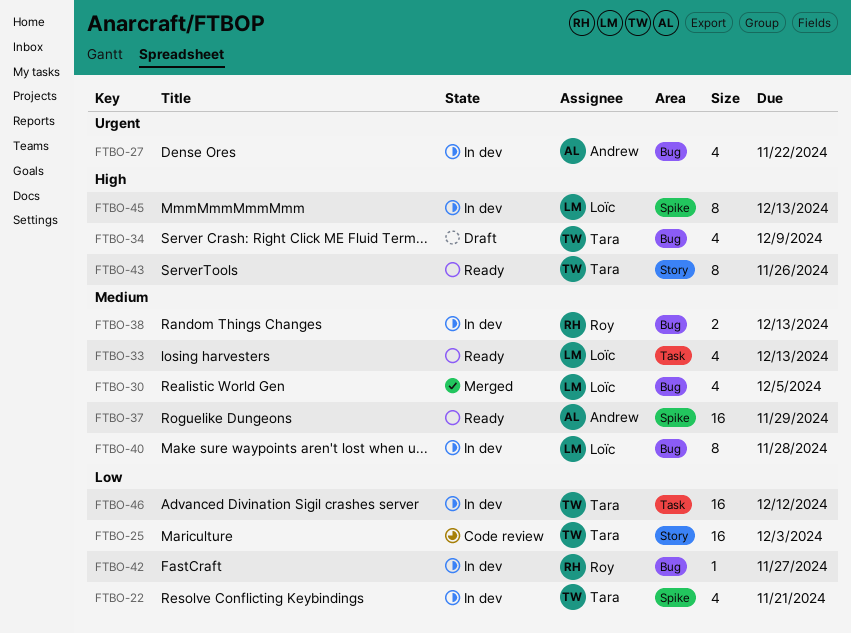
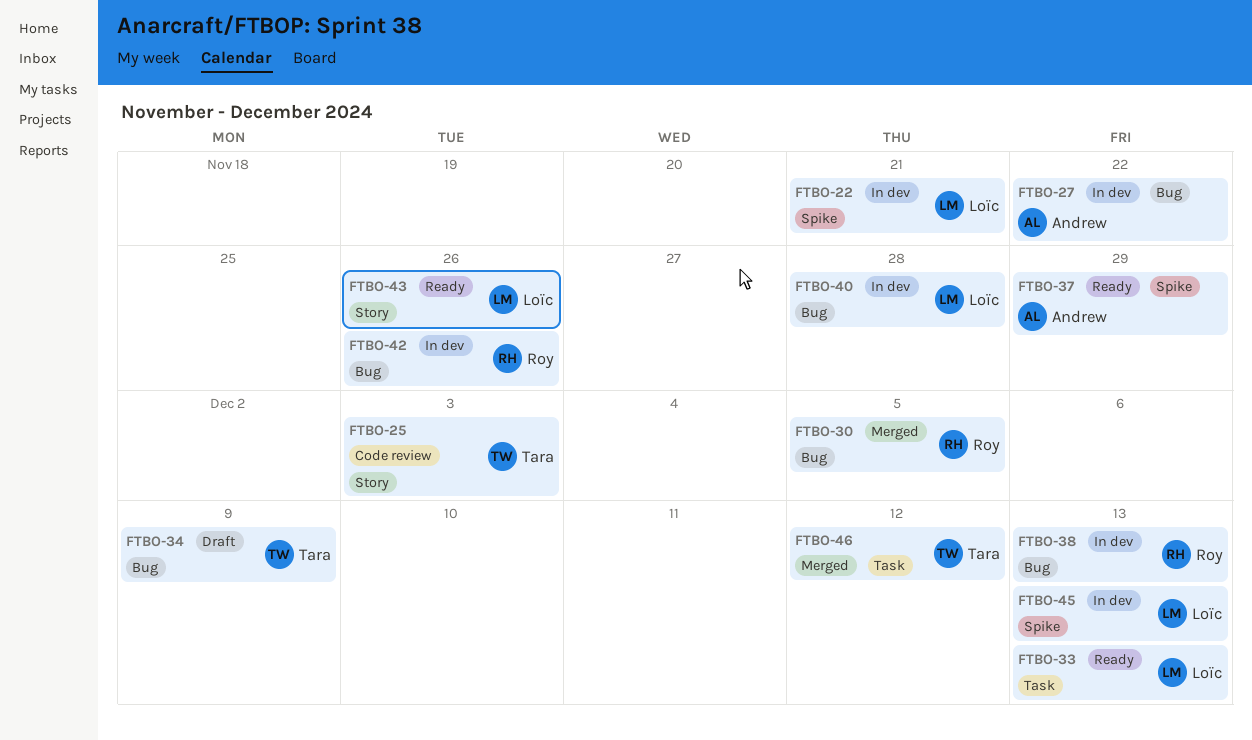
FTBO-22, owner: Tara -> Loïc
FTBO-30, owner: Loïc -> Roy
FTBO-42, due: Nov 27 -> Nov 26
FTBO-43, owner: Tara -> Loïc
FTBO-46, status: In dev -> Merged

